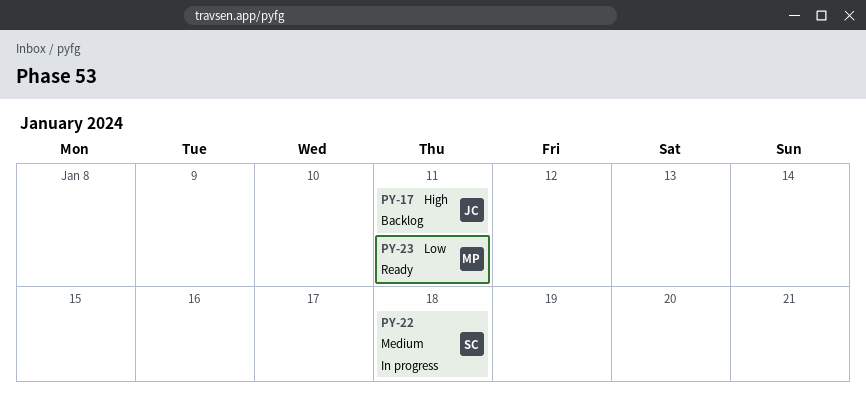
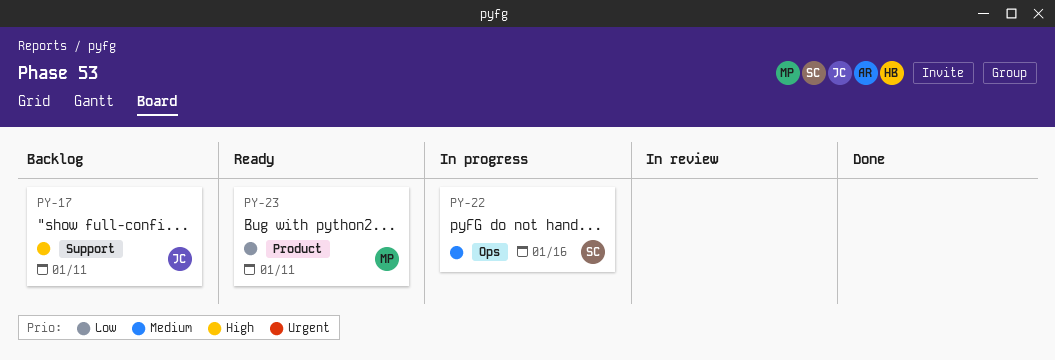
PY-22, due: Jan 18 -> Jan 16

